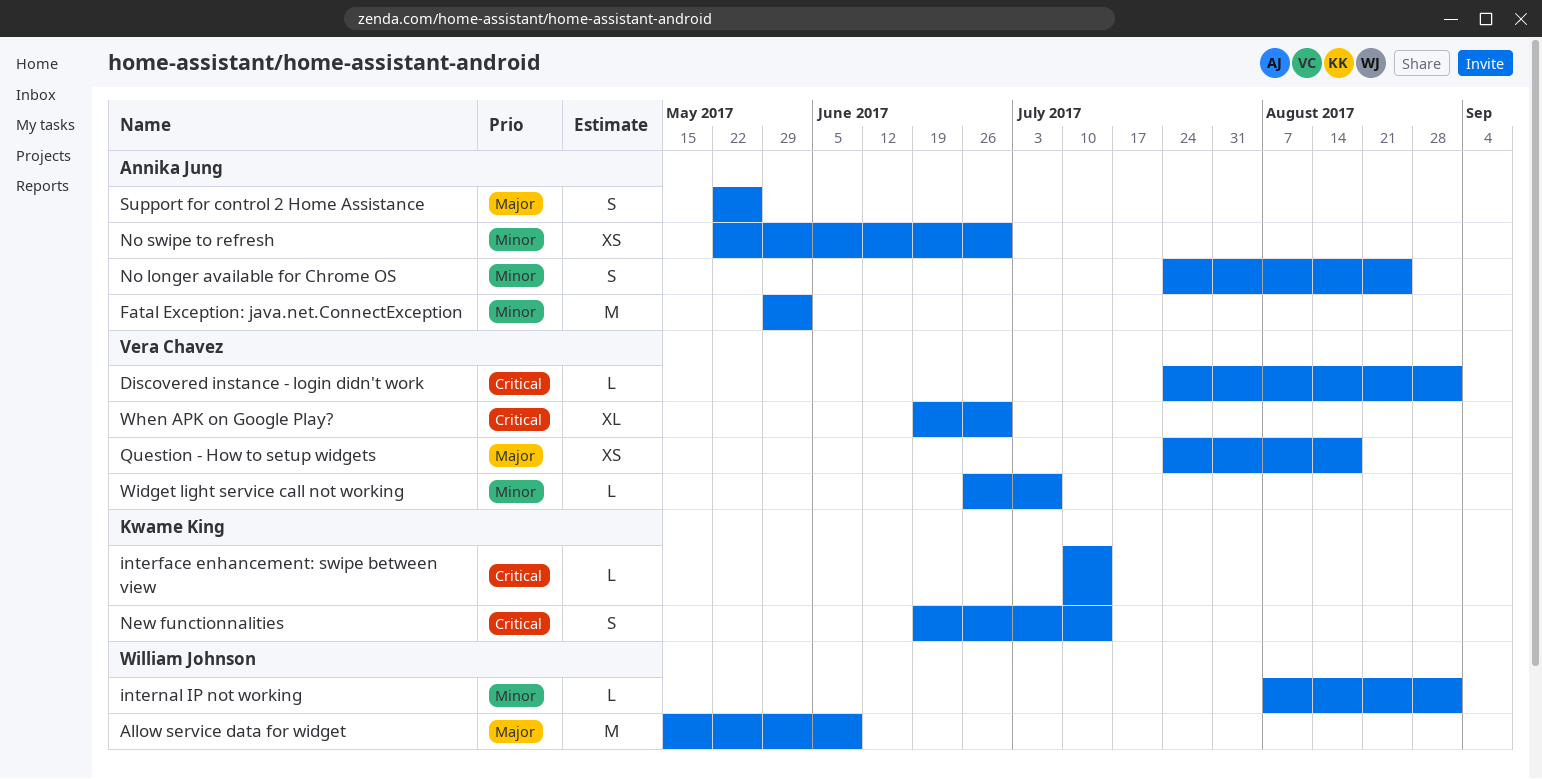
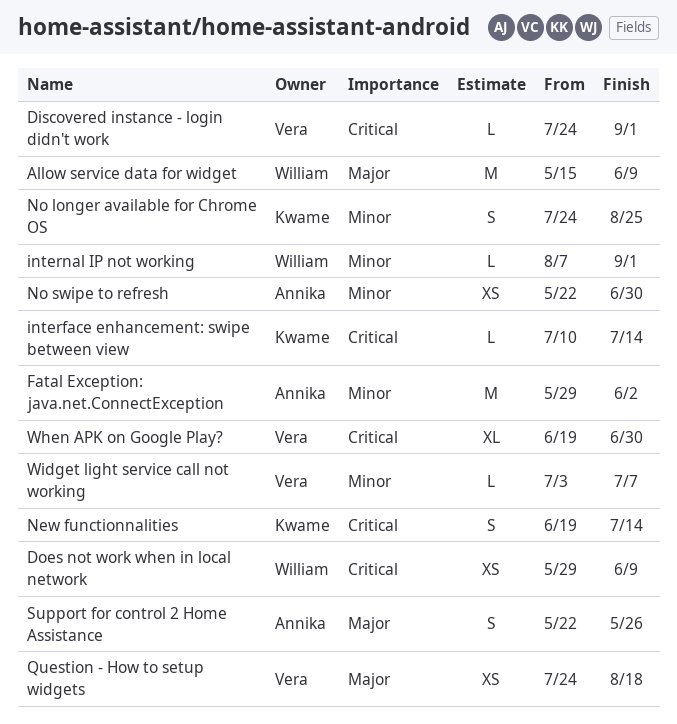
Does not work when in local network: none -> present
No longer available for Chrome OS, owner: Annika Jung -> Kwame King
Widget light service call not working, start: Jun 26 -> Jul 3

